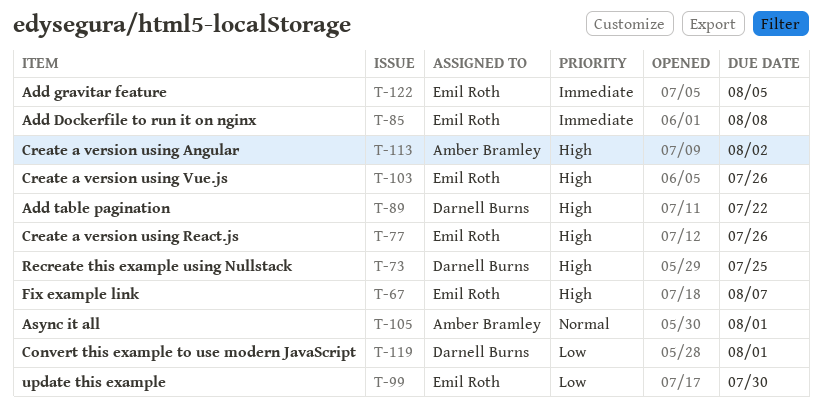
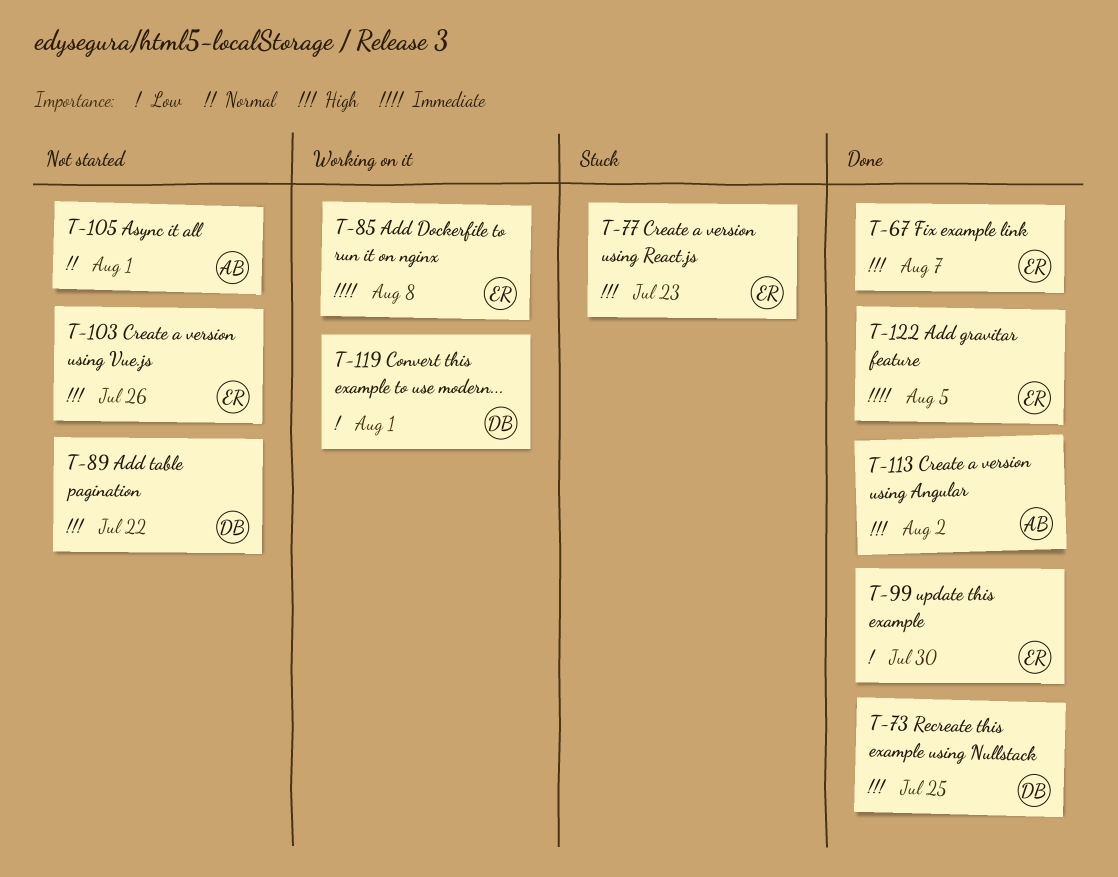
T-77, due: Jul 26 -> Jul 23

